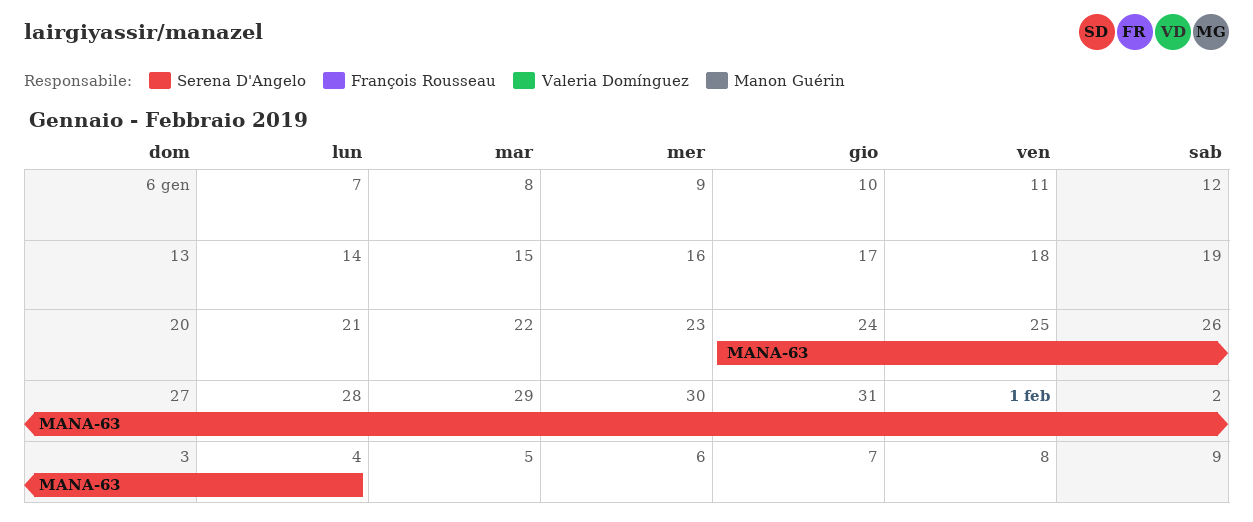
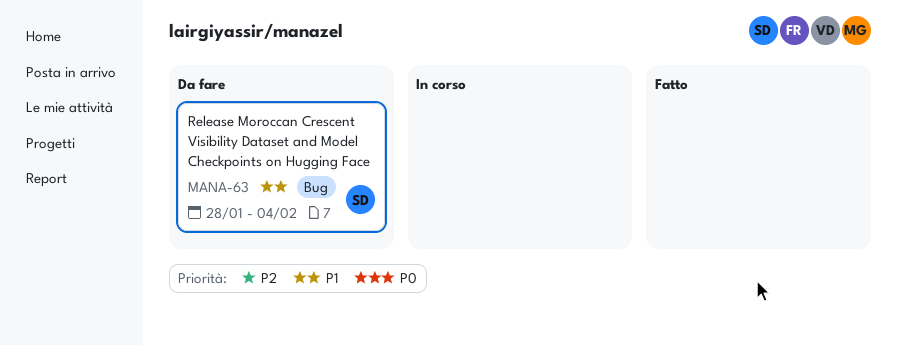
MANA-63, start: Jan 24 -> Jan 28

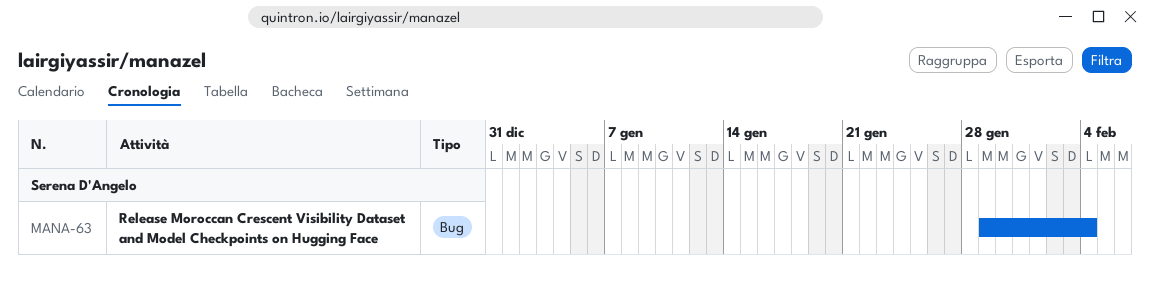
MANA-63, start: Jan 28 -> Jan 29

